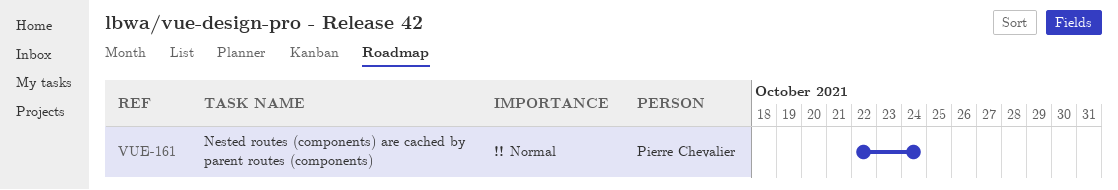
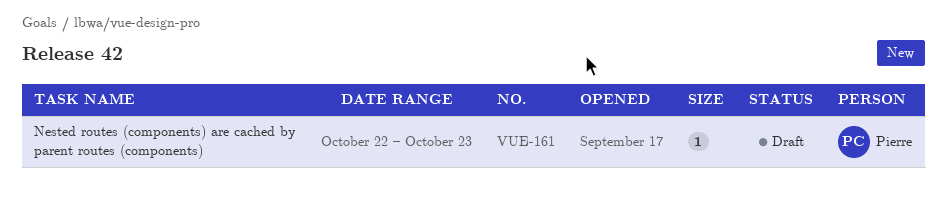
VUE-161, due: Oct 24 -> Oct 23

